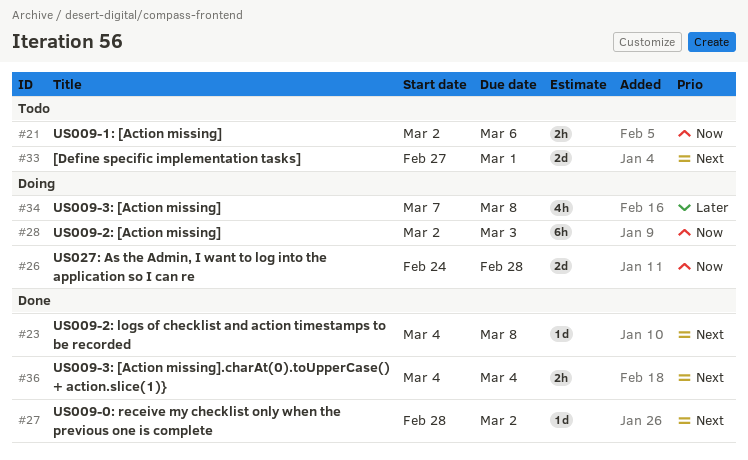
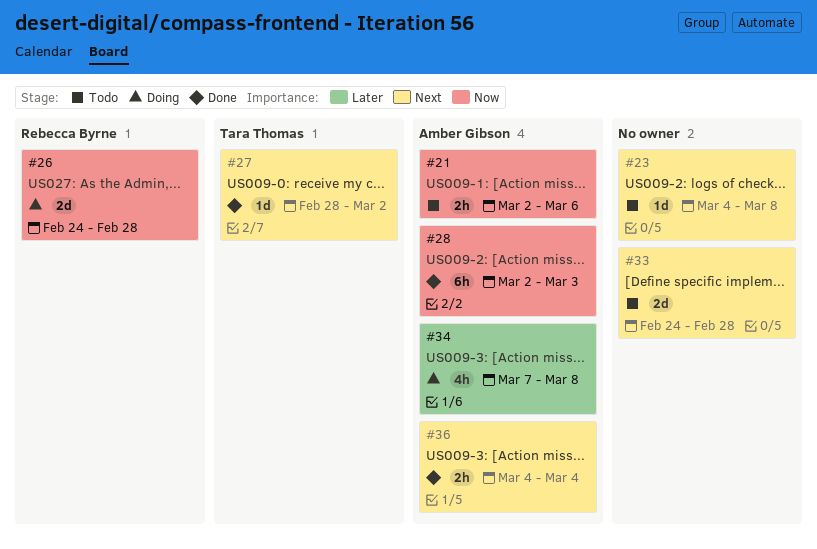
#23, status: Done -> Todo
#28, status: Doing -> Done
#33, start: Feb 27 -> Feb 24
#33, due: Mar 1 -> Feb 28

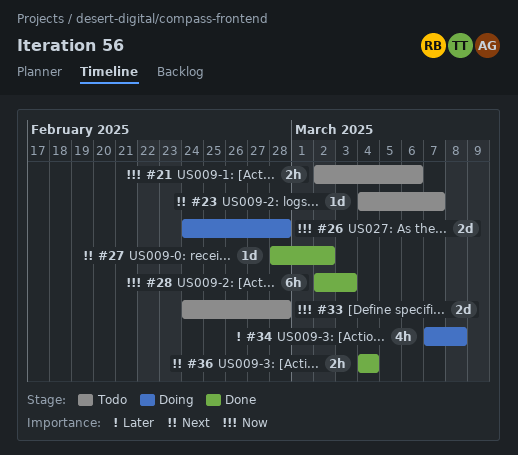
#23, due: Mar 8 -> Mar 7
#33, priority: Next -> Now

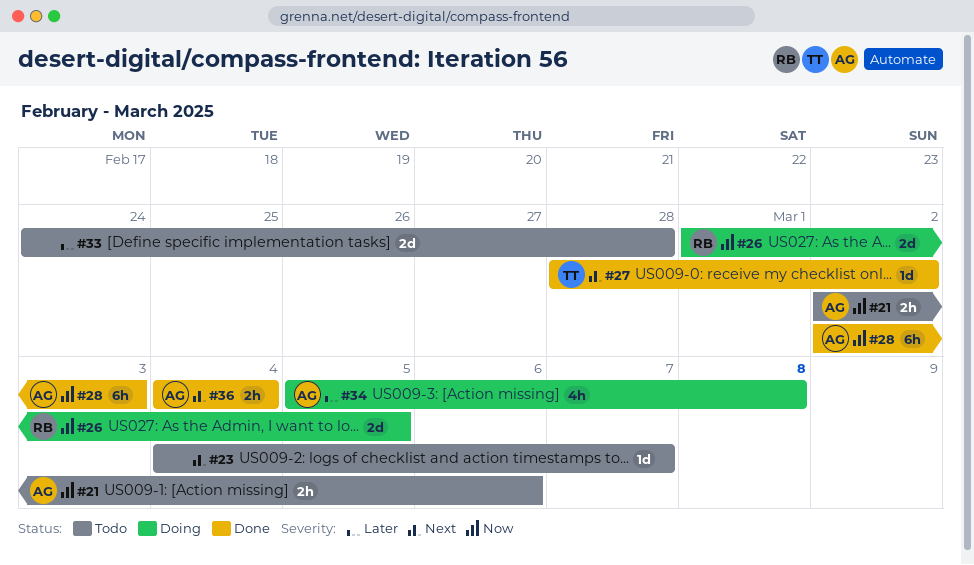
#26, start: Feb 24 -> Mar 1
#26, due: Feb 28 -> Mar 5
#33, priority: Now -> Later
#34, start: Mar 7 -> Mar 5

